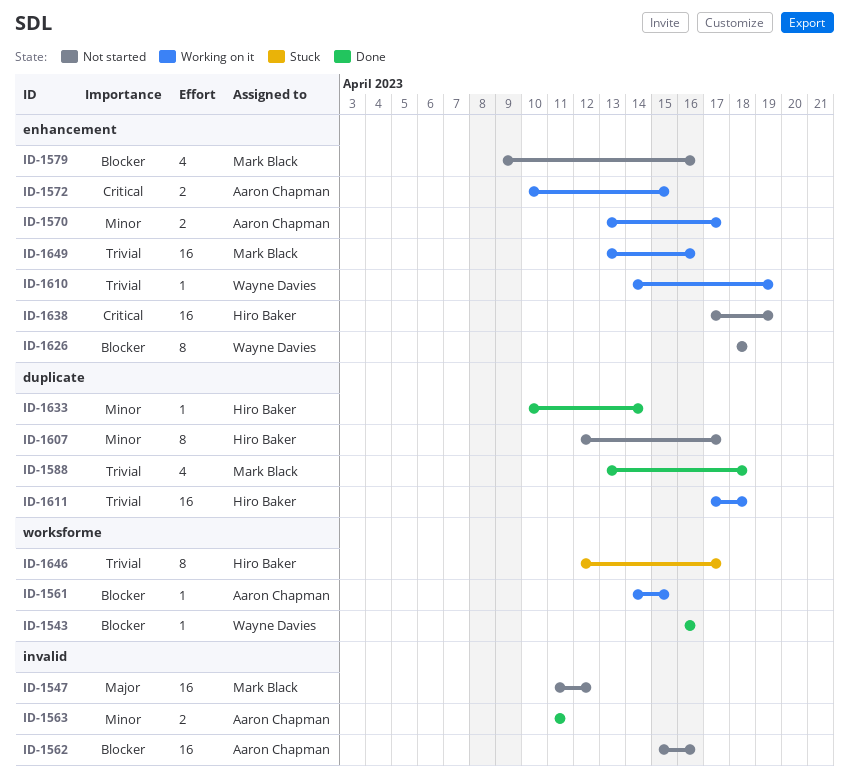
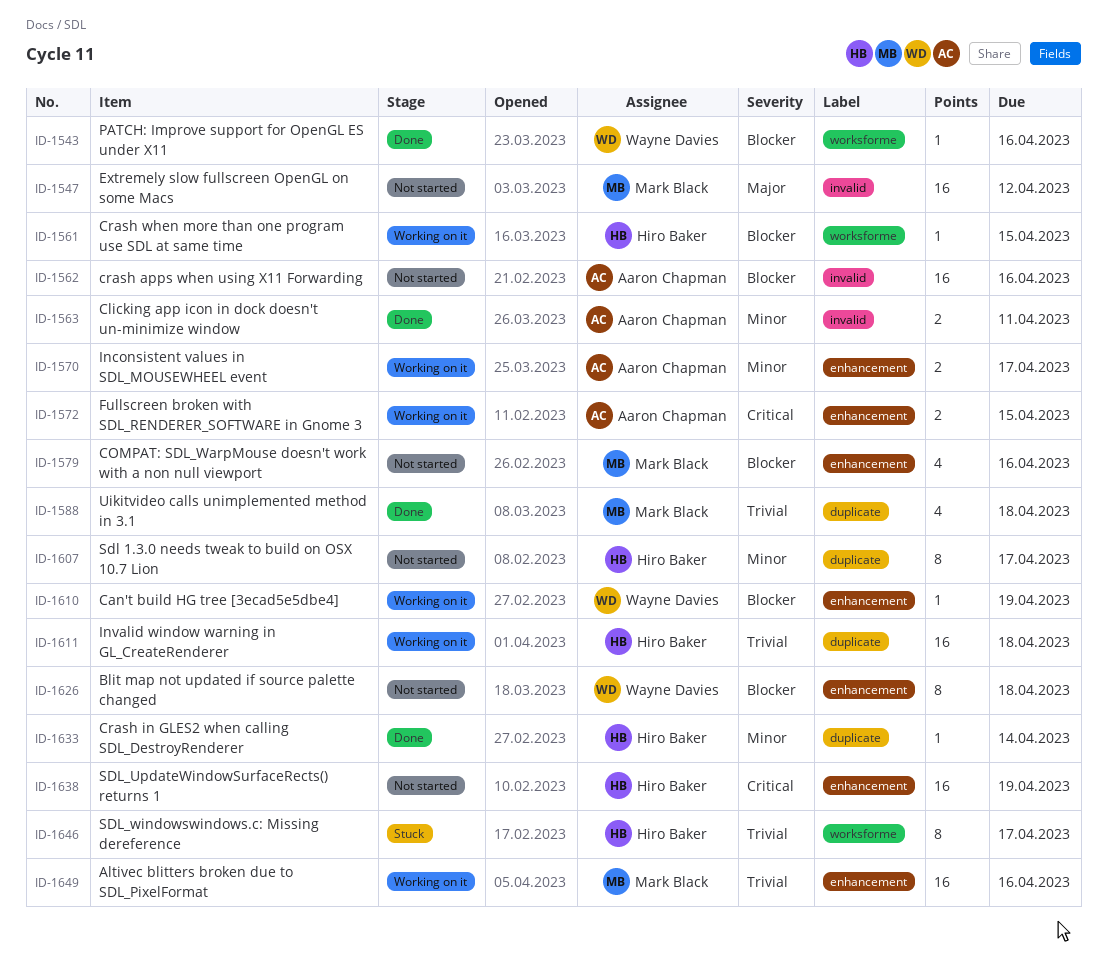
ID-1561, owner: Aaron Chapman -> Hiro Baker
ID-1610, priority: Trivial -> Blocker

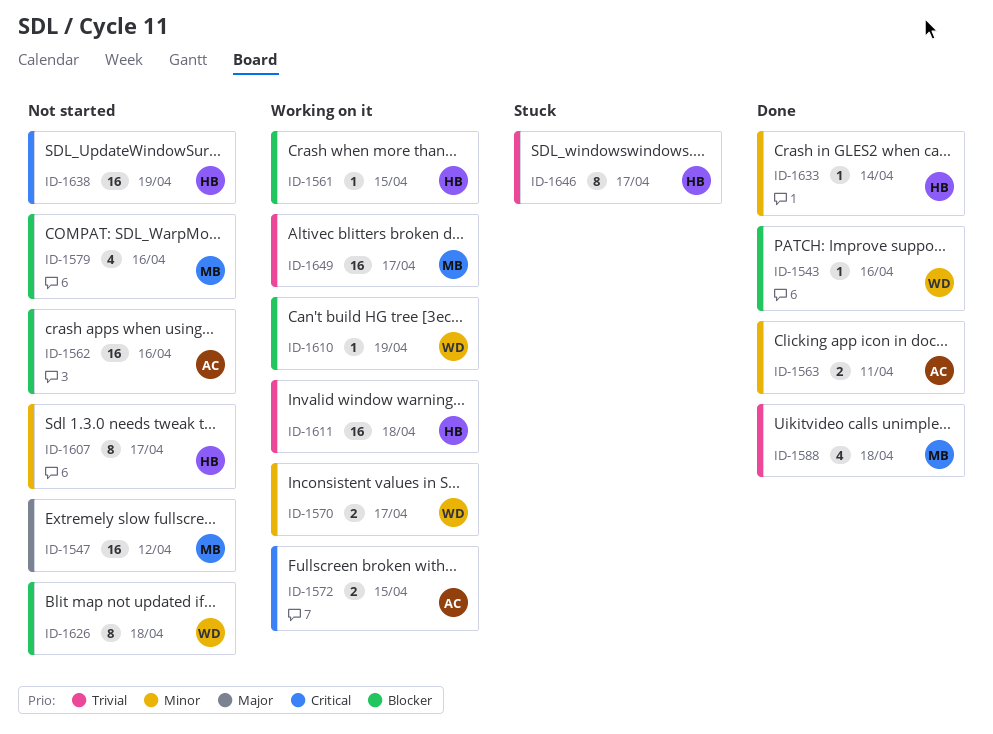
ID-1570, owner: Aaron Chapman -> Wayne Davies
ID-1649, due: Apr 16 -> Apr 17

